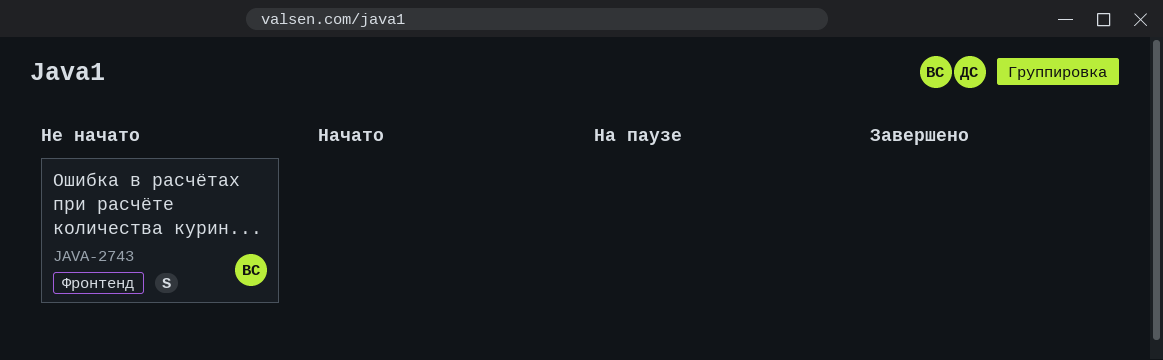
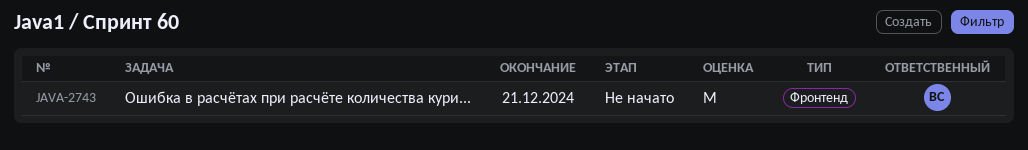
JAVA-2743, estimate: S -> M

